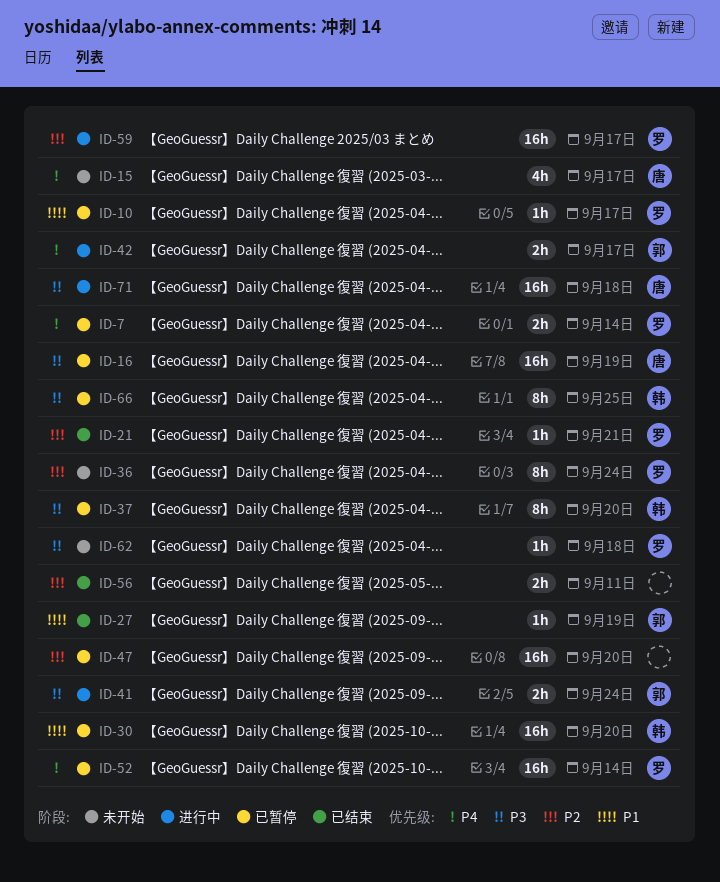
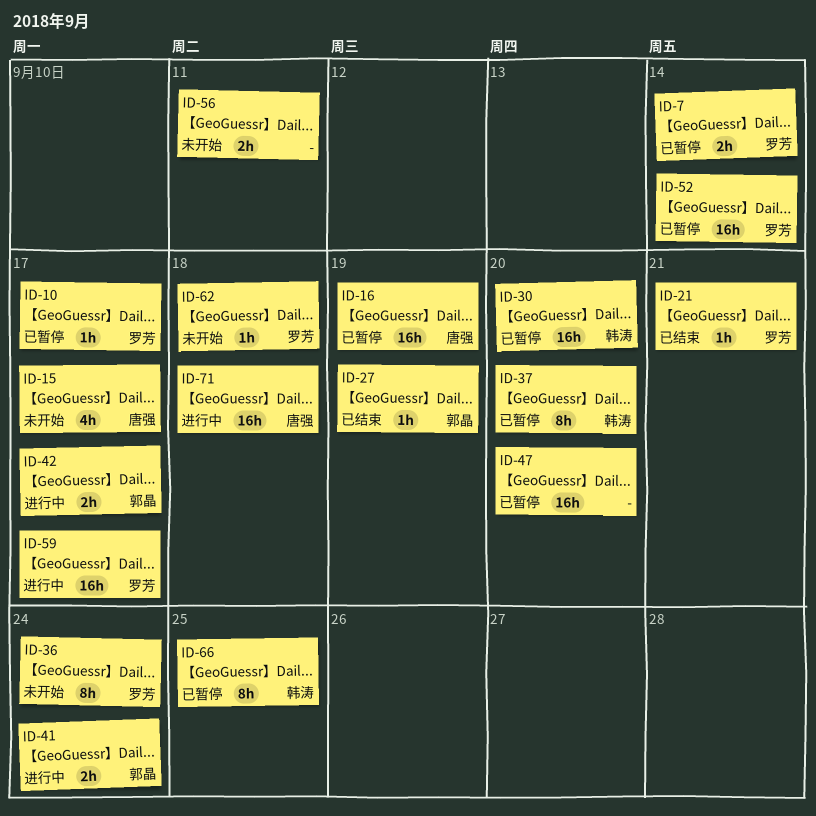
ID-56, status: 已结束 -> 未开始

